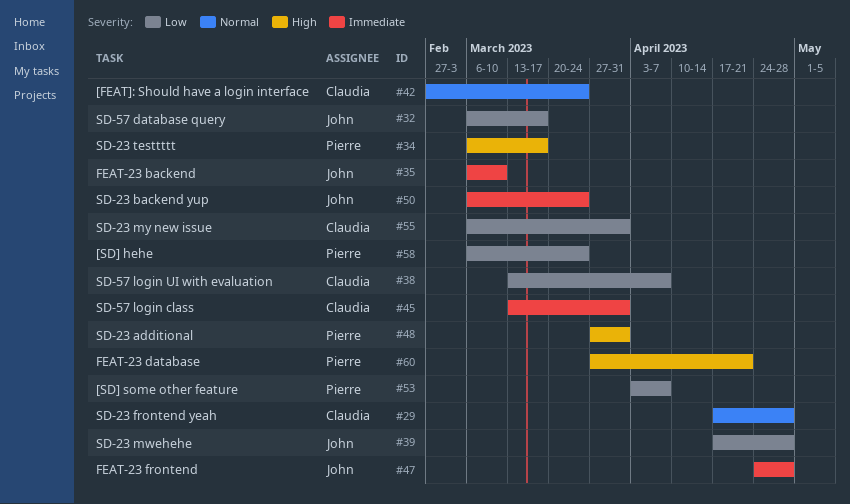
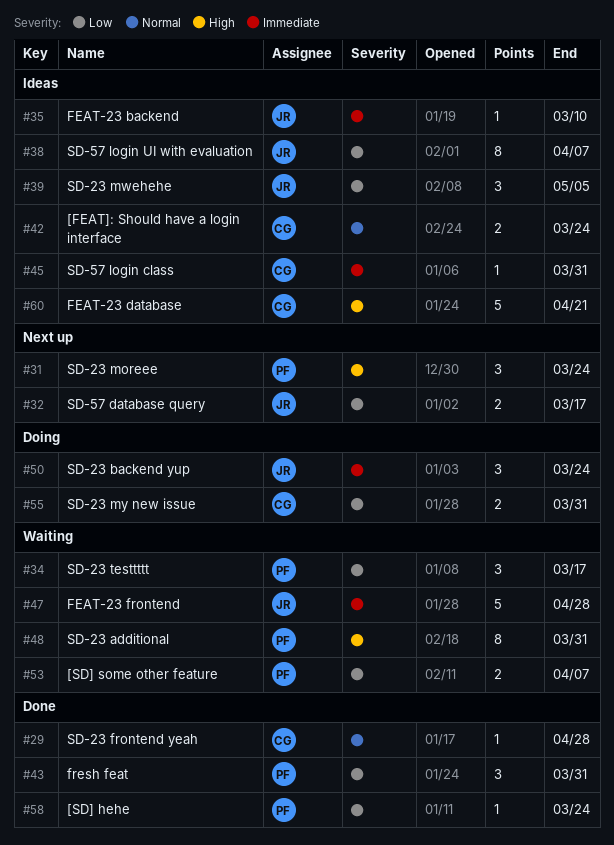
#31: none -> present
#34, priority: High -> Low
#38, owner: Claudia -> John
#39, due: Apr 28 -> May 5
#43: none -> present
#60, owner: Pierre -> Claudia

